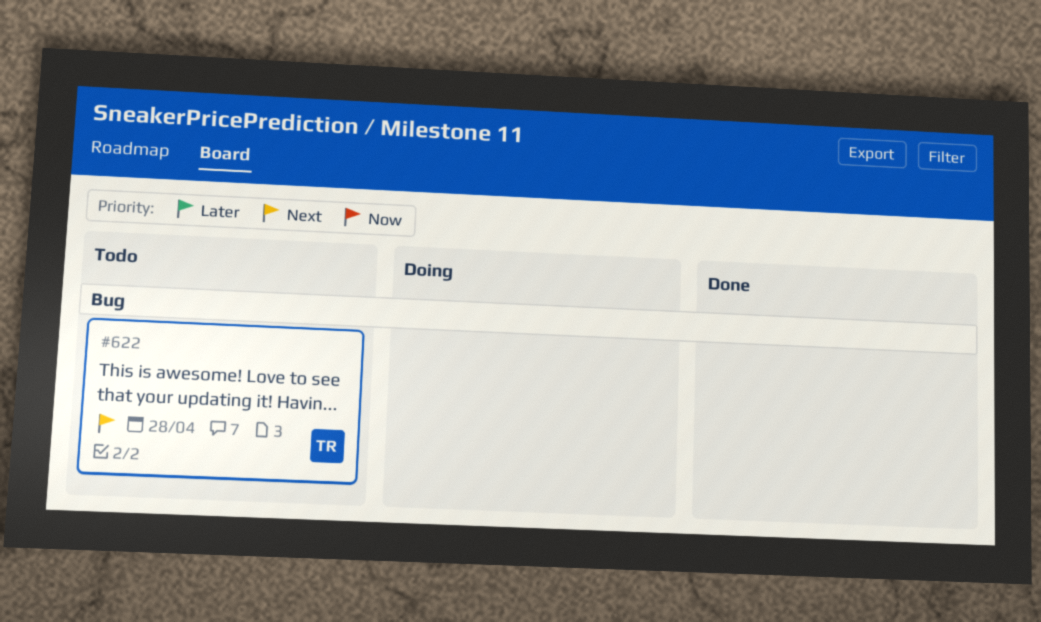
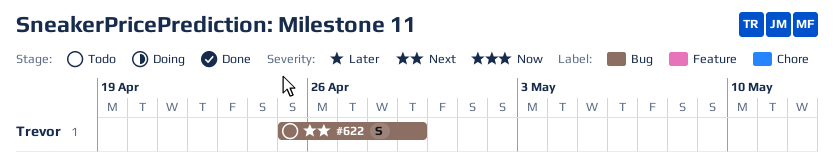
#622, due: Apr 28 -> Apr 29

